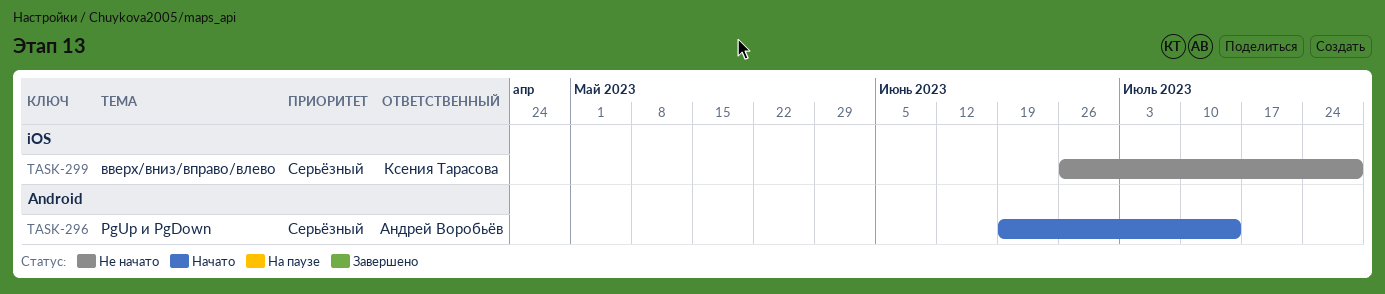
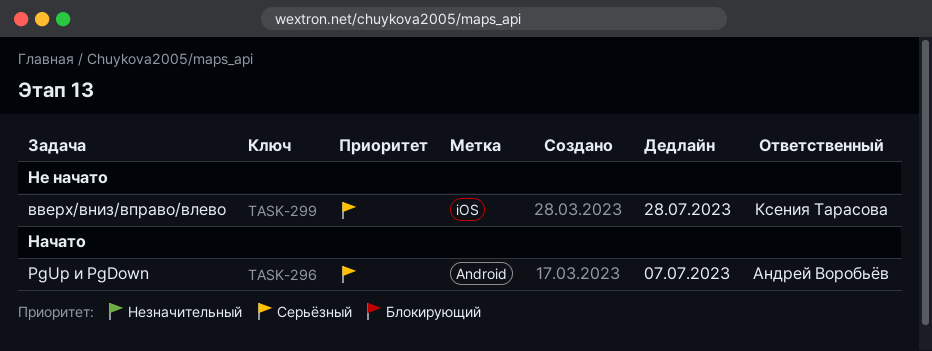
TASK-296, due: Jul 14 -> Jul 7

